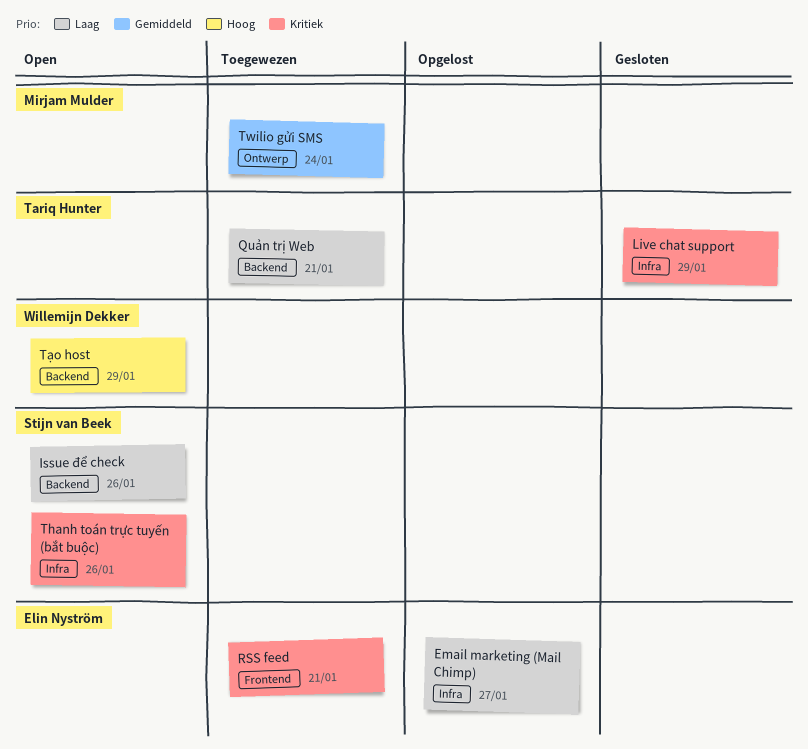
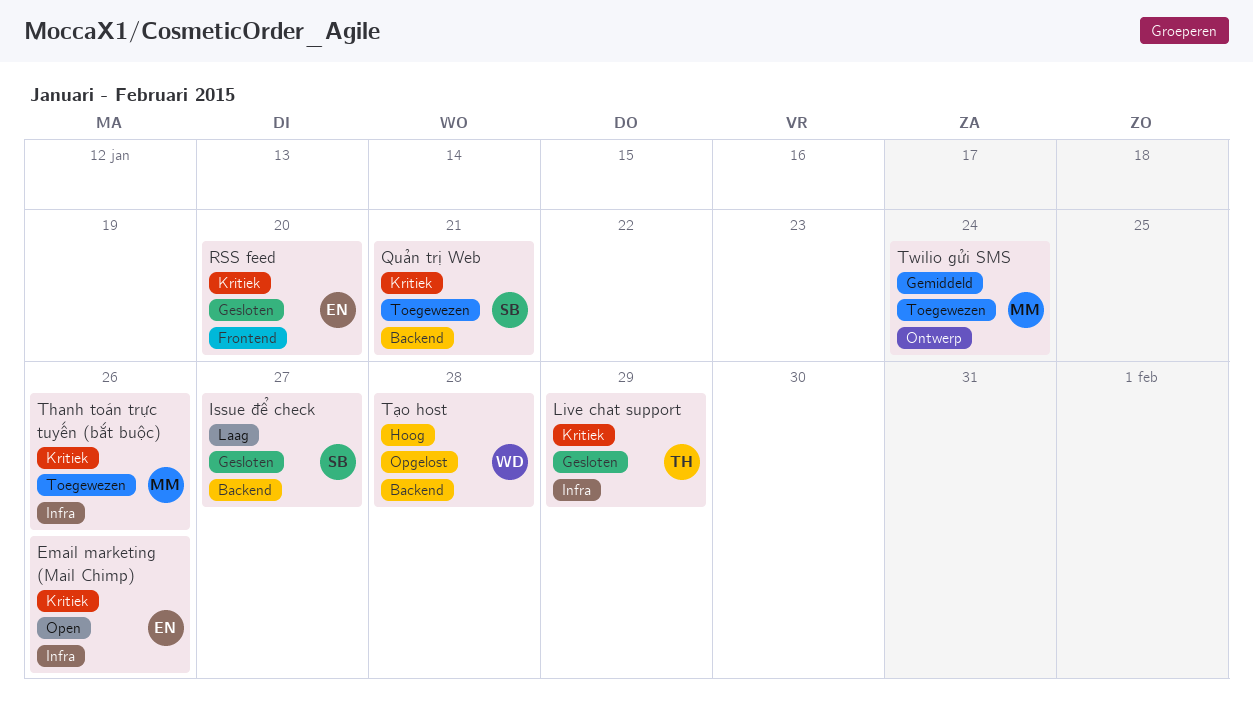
Email marketing (Mail Chimp), status: Opgelost -> Open
Email marketing (Mail Chimp), priority: Laag -> Kritiek
Email marketing (Mail Chimp), due: Jan 27 -> Jan 26
Issue để check, status: Open -> Gesloten
Issue để check, due: Jan 26 -> Jan 27
Quản trị Web, owner: Tariq Hunter -> Stijn van Beek
Quản trị Web, priority: Laag -> Kritiek
RSS feed, status: Toegewezen -> Gesloten
RSS feed, due: Jan 21 -> Jan 20
Thanh toán trực tuyến (bắt buộc), status: Open -> Toegewezen
Thanh toán trực tuyến (bắt buộc), owner: Stijn van Beek -> Mirjam Mulder
Tạo host, status: Open -> Opgelost
Tạo host, due: Jan 29 -> Jan 28

